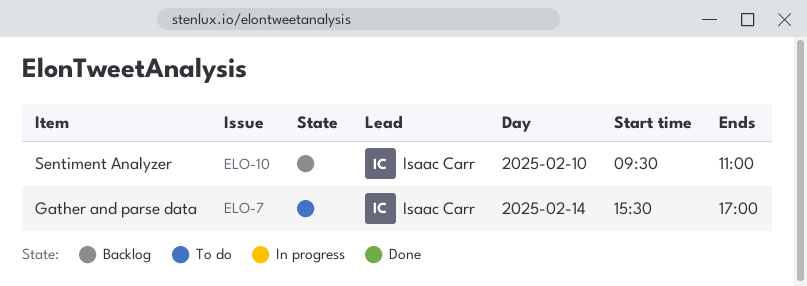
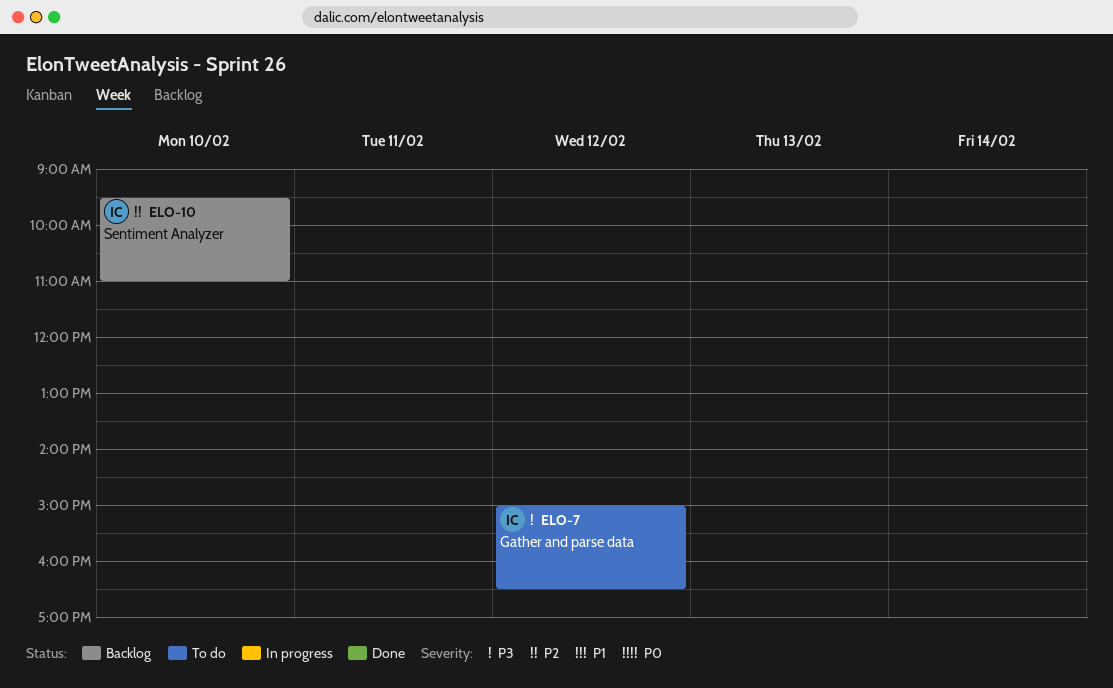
ELO-7, day: Feb 14 -> Feb 12
ELO-7, begins: 15:30 -> 15:00
ELO-7, ends: 17:00 -> 16:30

